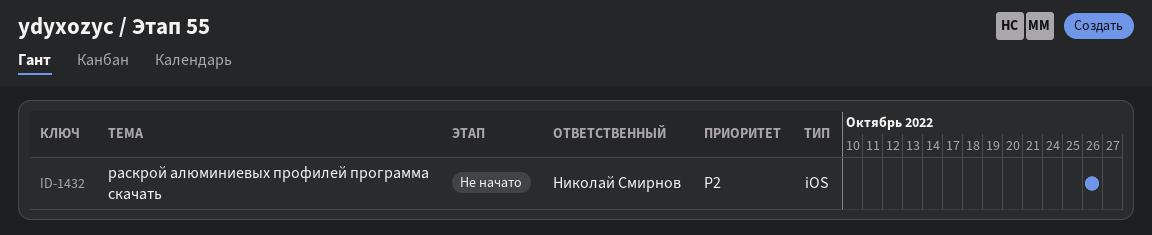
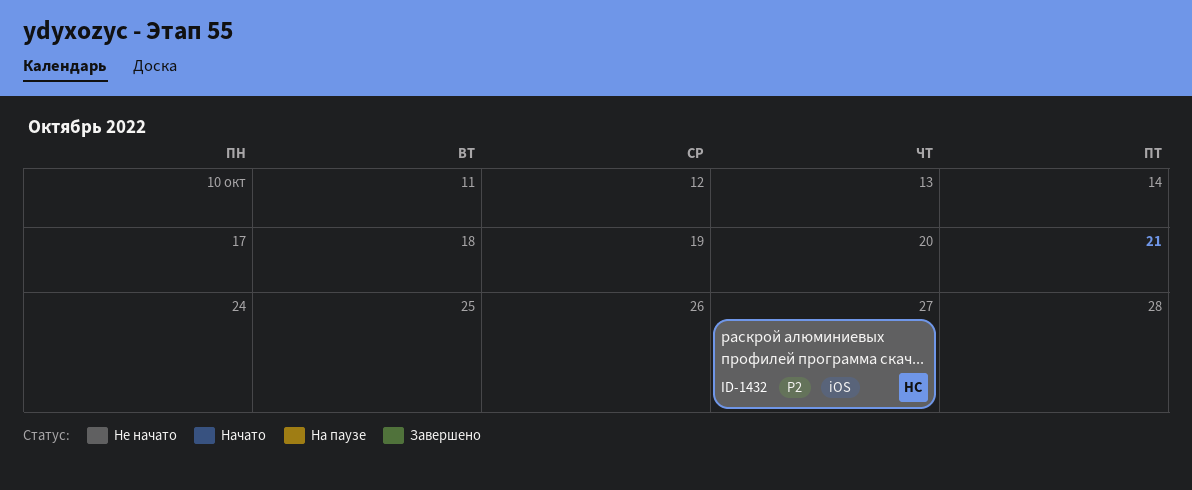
ID-1432, due: Oct 26 -> Oct 27

